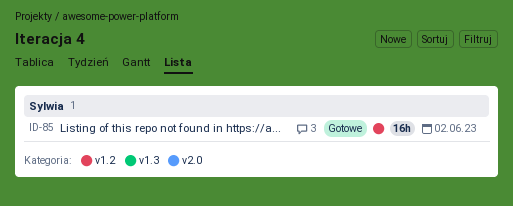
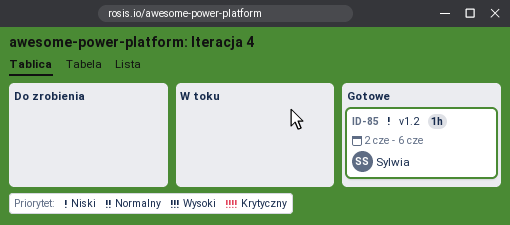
ID-85, estimate: 16h -> 1h
ID-85, due: Jun 2 -> Jun 6

